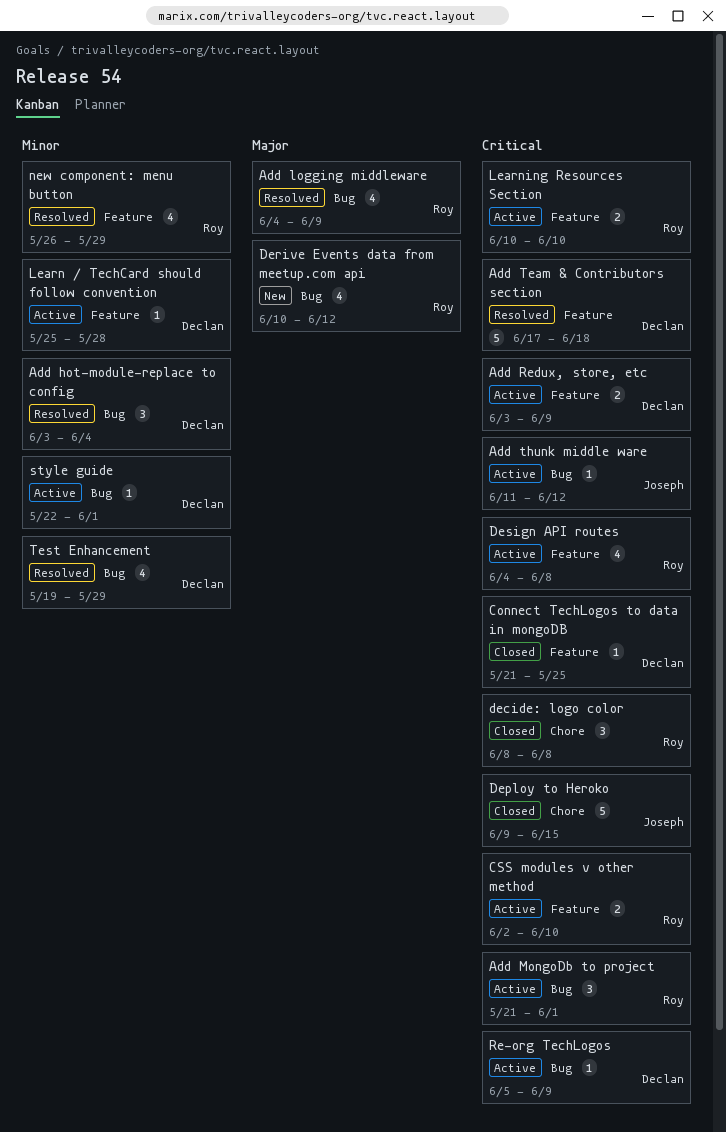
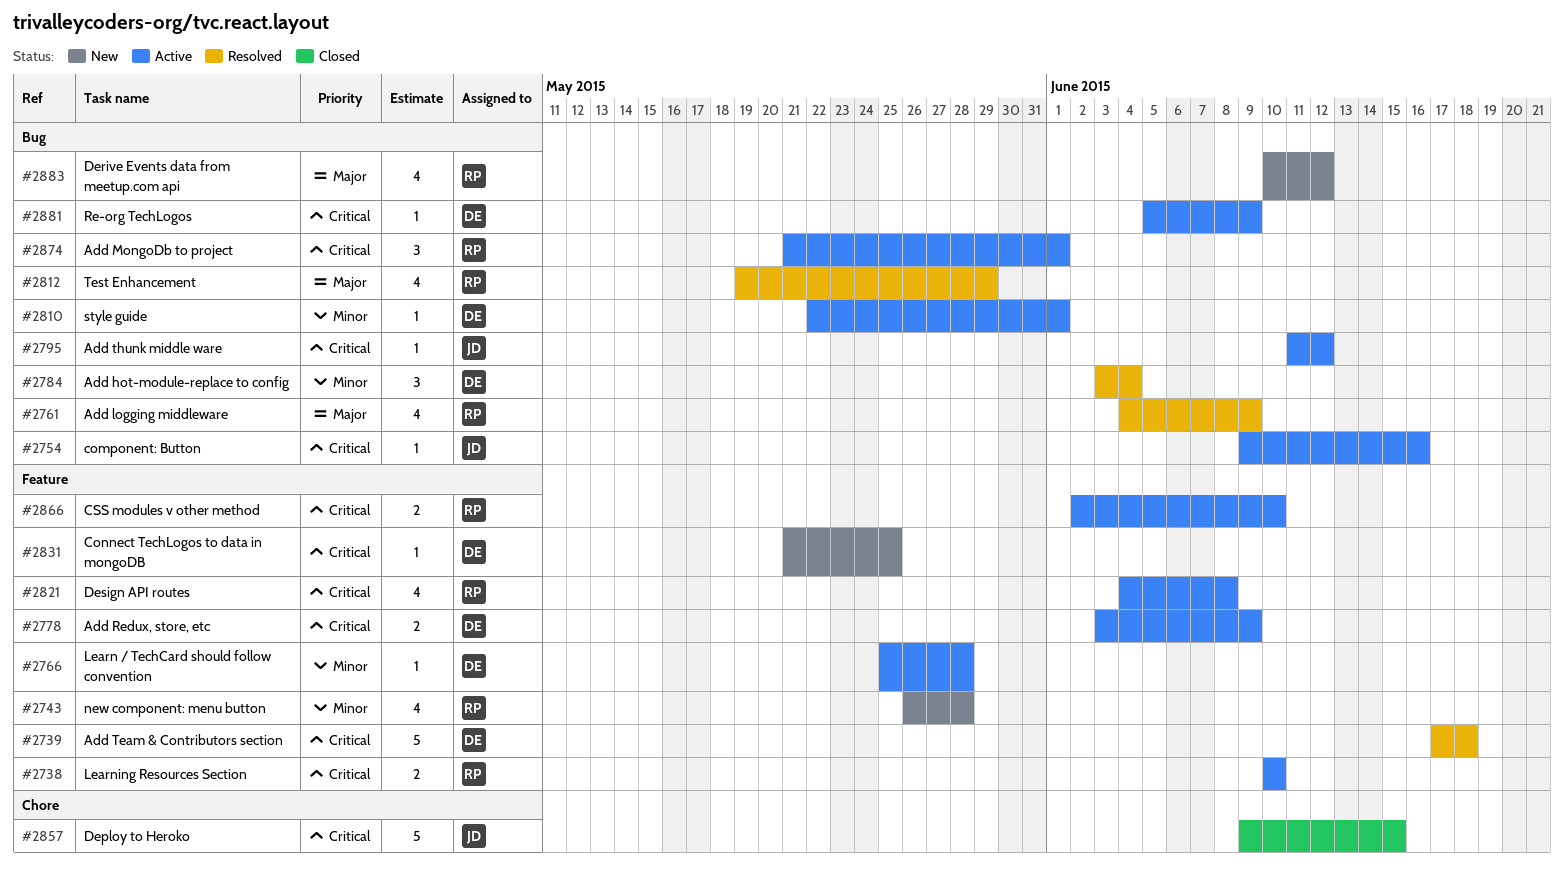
component: Button: none -> present
Connect TechLogos to data in mongoDB, status: Closed -> New
decide: logo color: present -> none
new component: menu button, status: Resolved -> New
new component: menu button, due: May 29 -> May 28
Test Enhancement, owner: Declan -> Roy
Test Enhancement, priority: Minor -> Major

